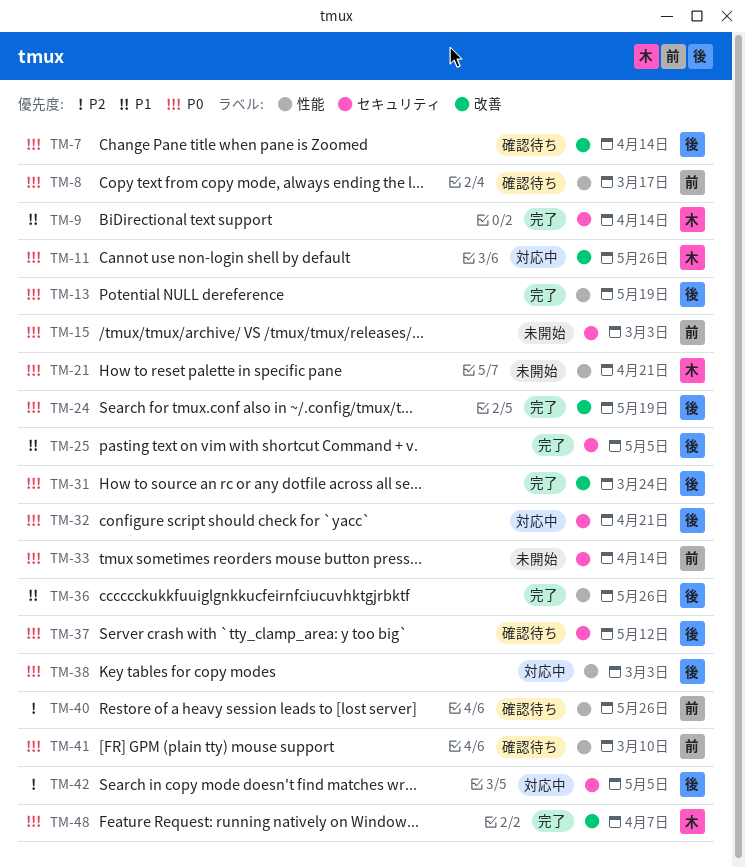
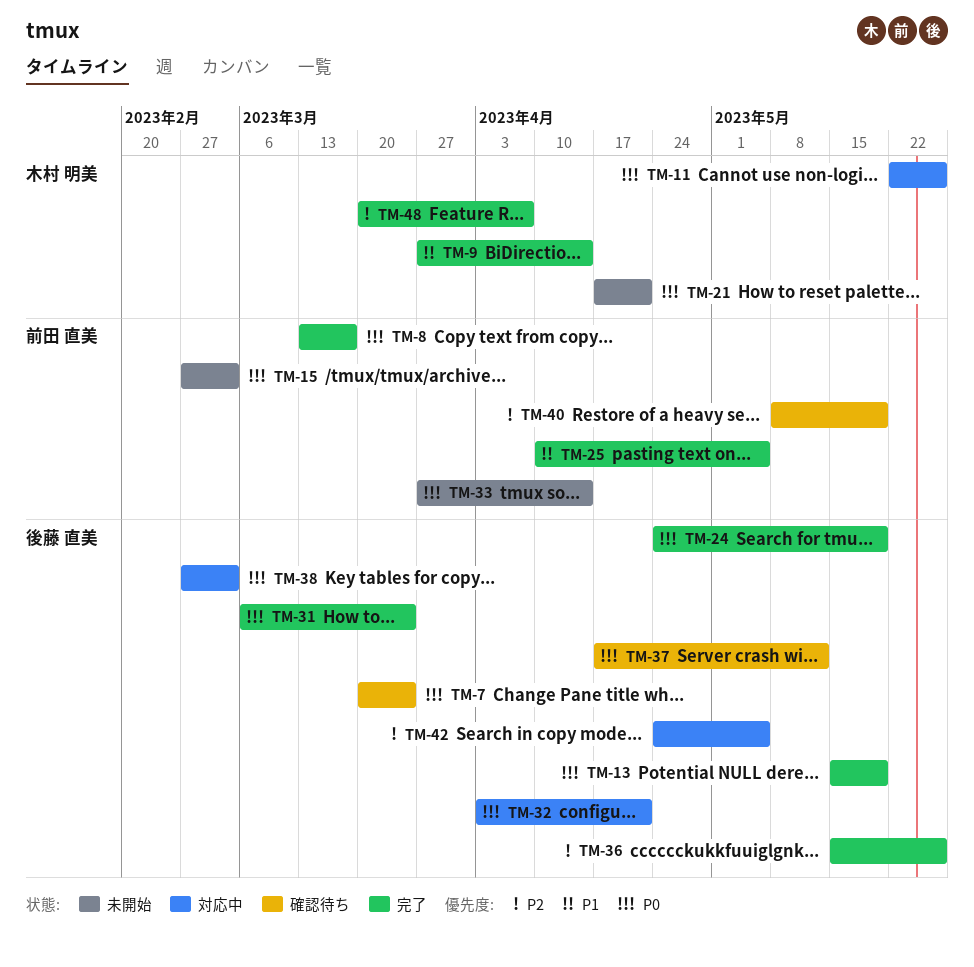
TM-7, due: Apr 14 -> Mar 24
TM-8, status: 確認待ち -> 完了
TM-25, owner: 後藤 直美 -> 前田 直美
TM-36, priority: P1 -> P2
TM-40, due: May 26 -> May 19
TM-41: present -> none
TM-48, priority: P0 -> P2

